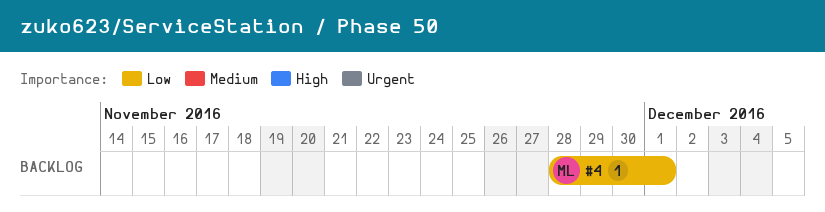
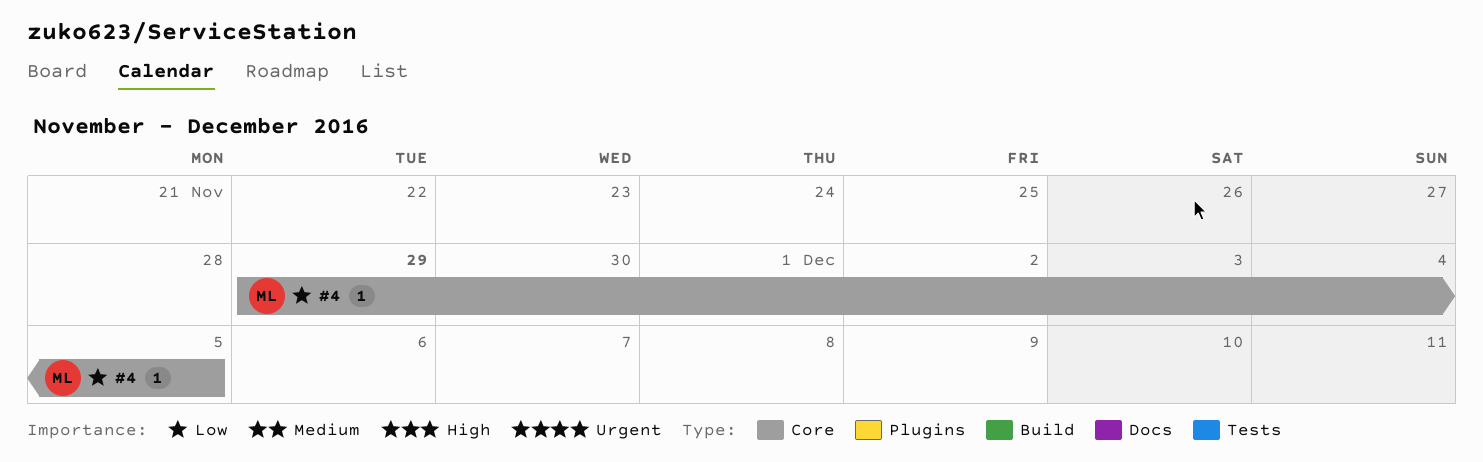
#4, start: Nov 28 -> Nov 29
#4, due: Dec 1 -> Dec 5

